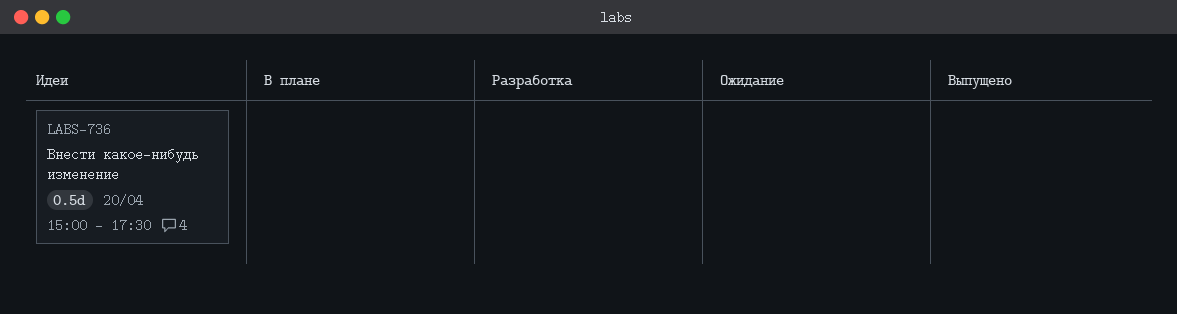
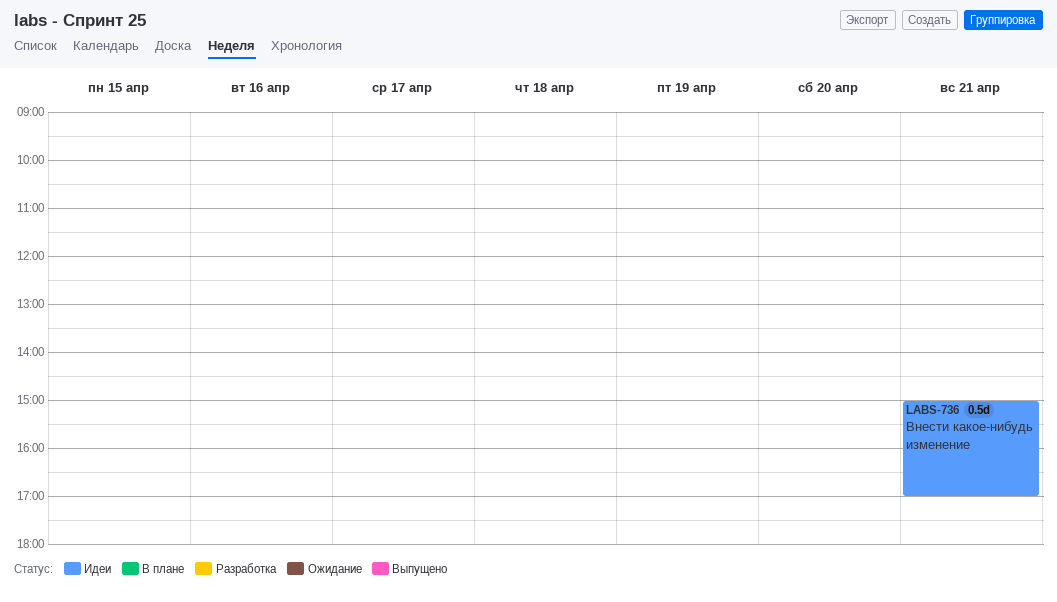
LABS-736, day: Apr 20 -> Apr 21
LABS-736, ends: 17:30 -> 17:00

